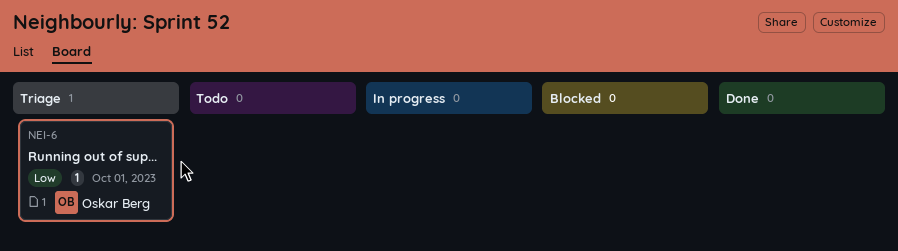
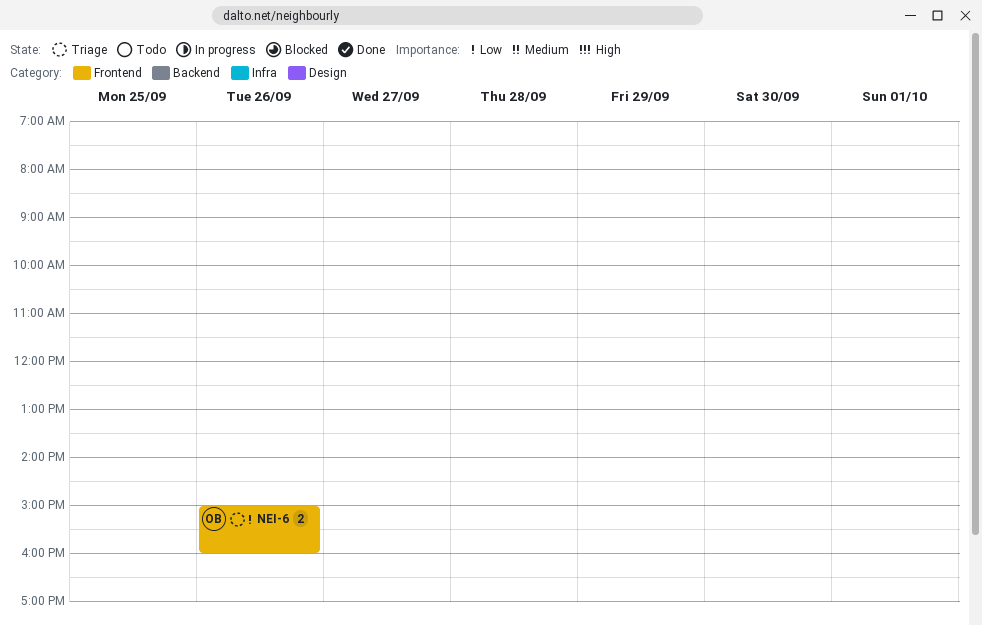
NEI-6, estimate: 1 -> 2
NEI-6, day: Oct 1 -> Sep 26

